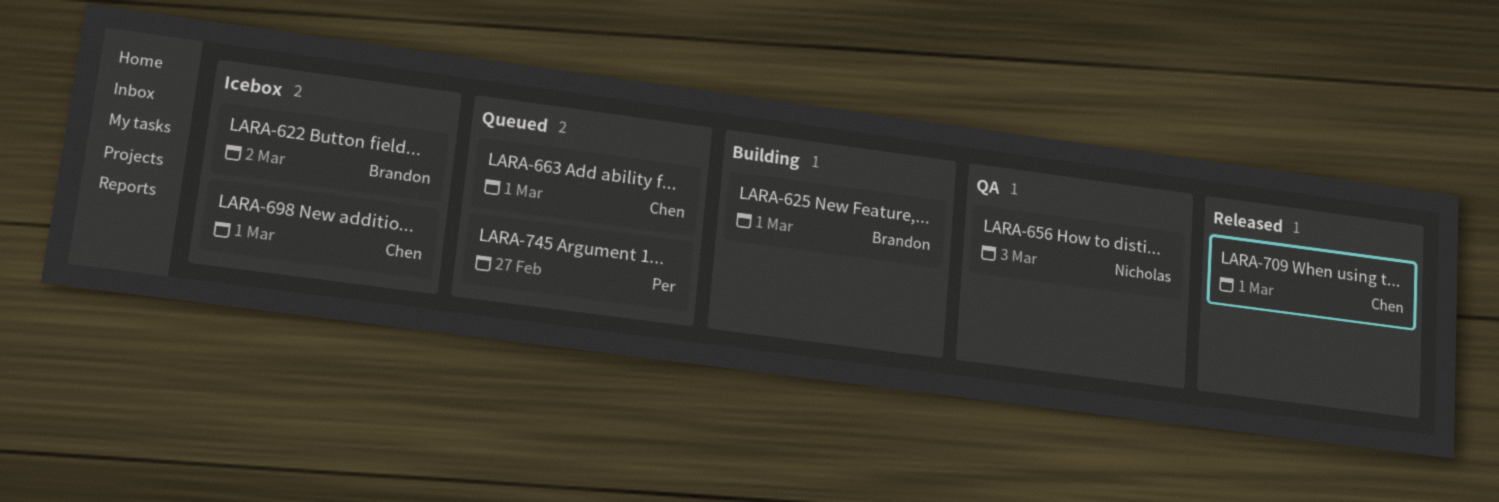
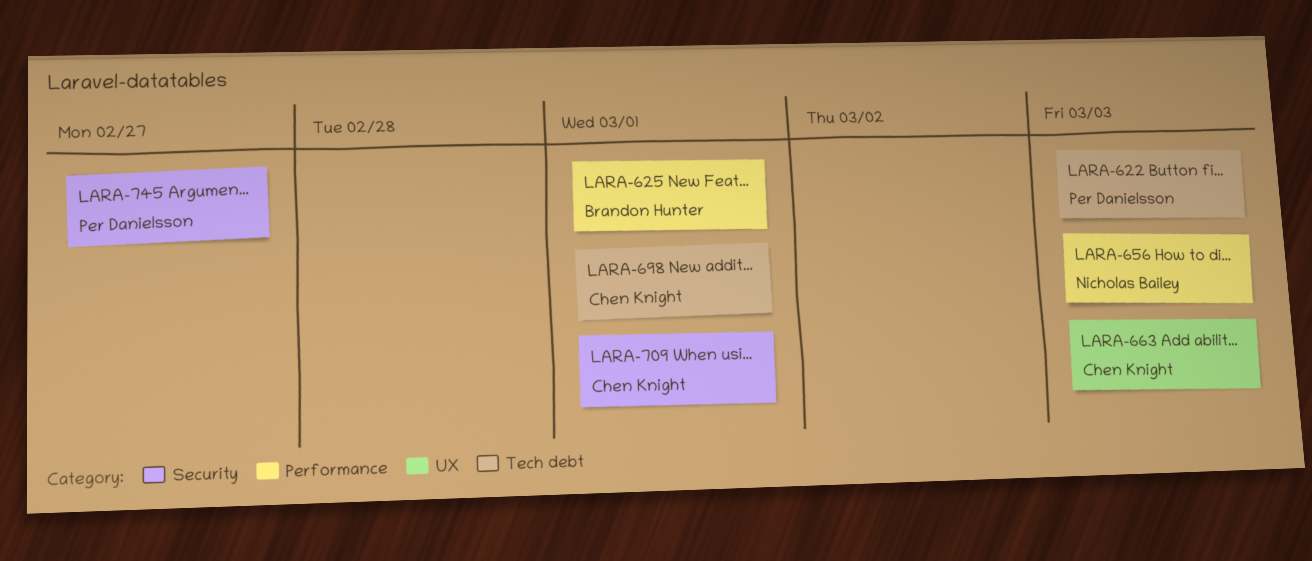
LARA-622, owner: Brandon Hunter -> Per Danielsson
LARA-622, due: Mar 2 -> Mar 3
LARA-663, due: Mar 1 -> Mar 3

